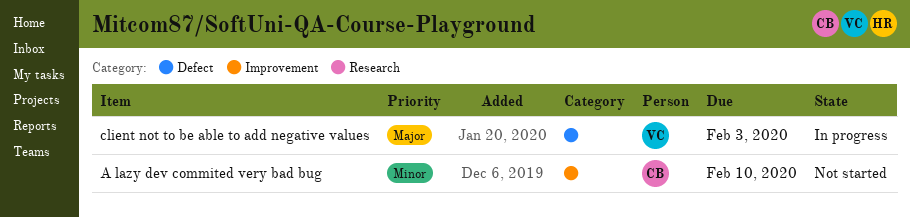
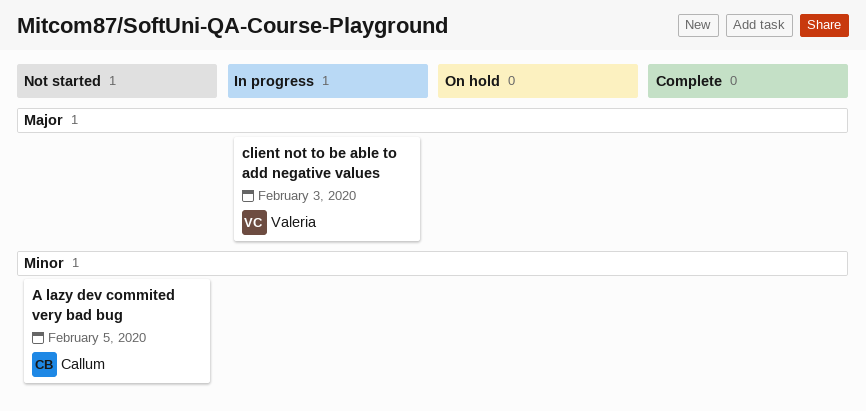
A lazy dev commited very bad bug, due: Feb 10 -> Feb 5

